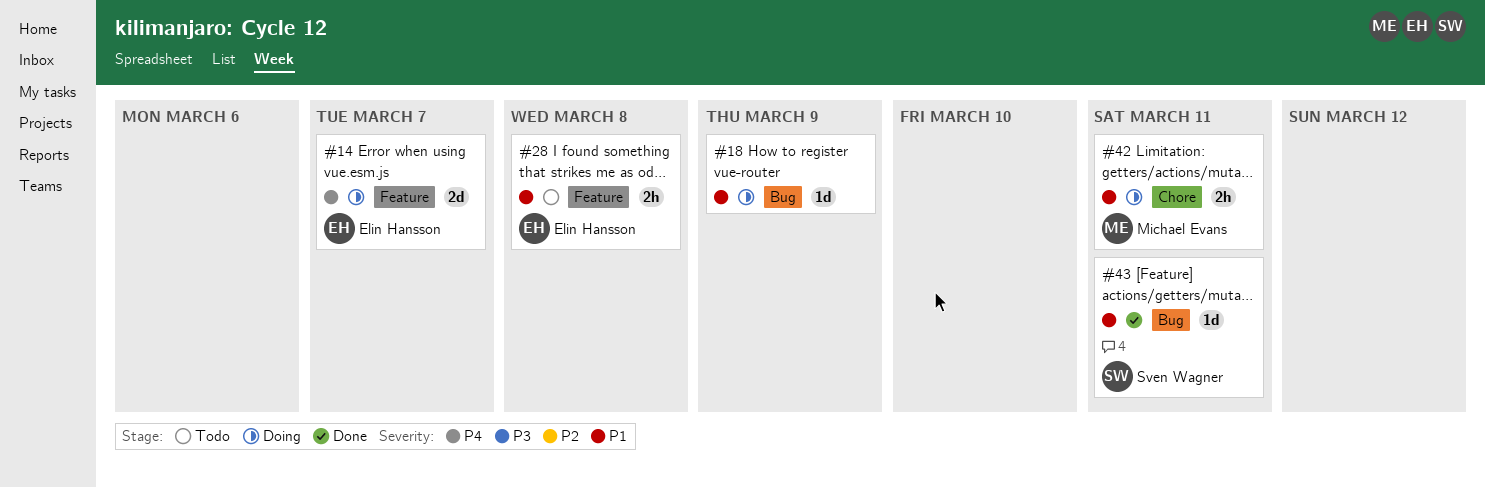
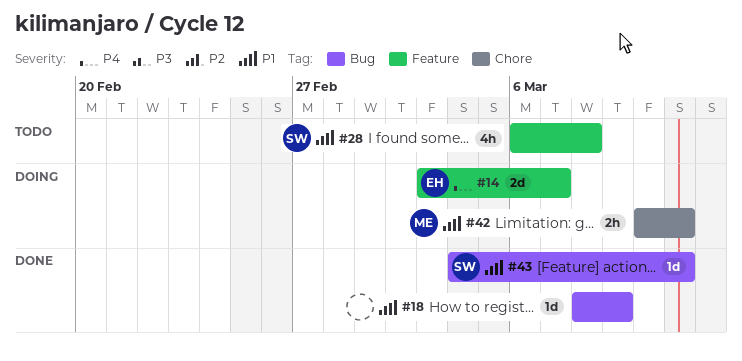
#18, status: Doing -> Done
#28, owner: Elin Hansson -> Sven Wagner
#28, estimate: 2h -> 4h

